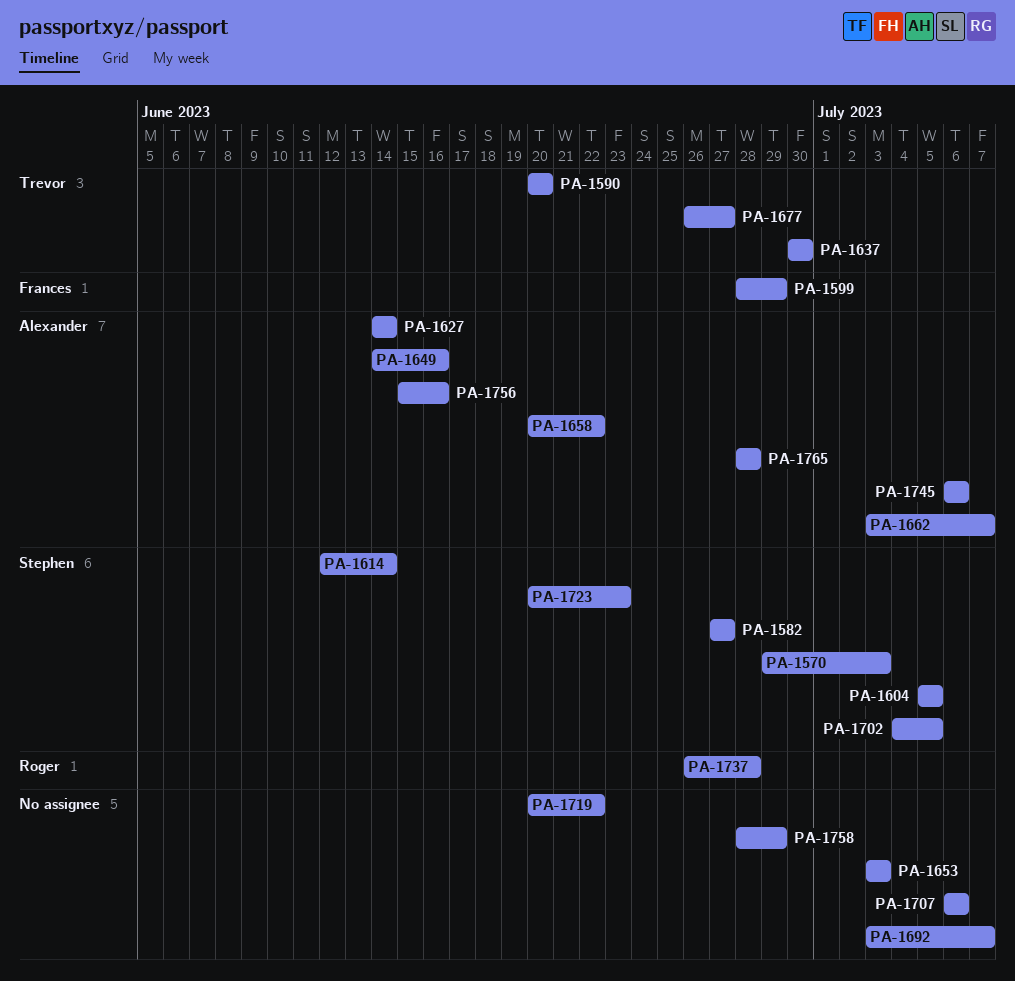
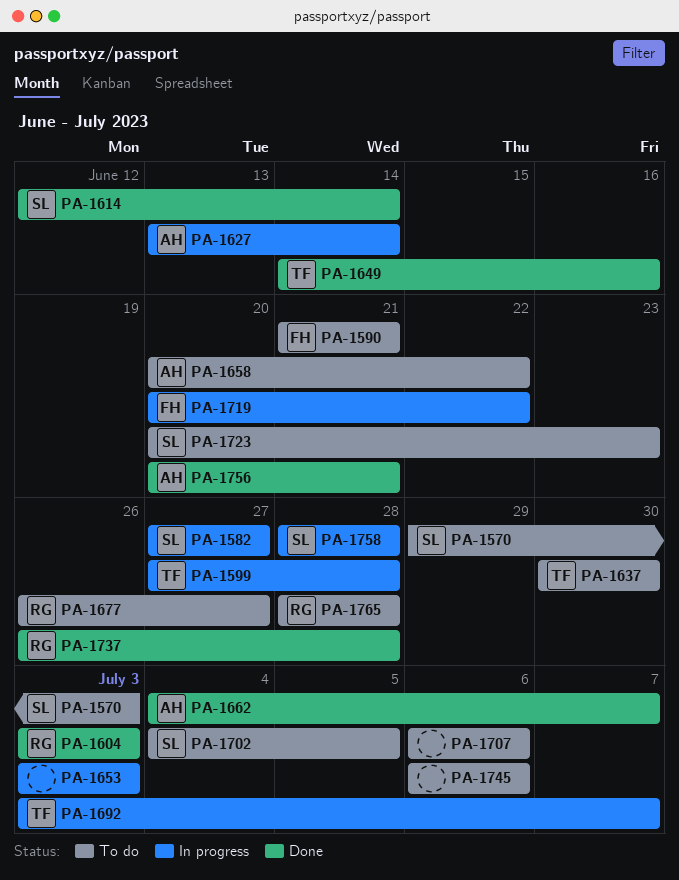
PA-1590, owner: Trevor -> Frances
PA-1590, start: Jun 20 -> Jun 21
PA-1590, due: Jun 20 -> Jun 21
PA-1599, owner: Frances -> Trevor
PA-1599, start: Jun 28 -> Jun 27
PA-1599, due: Jun 29 -> Jun 28
PA-1604, owner: Stephen -> Roger
PA-1604, start: Jul 5 -> Jul 3
PA-1604, due: Jul 5 -> Jul 3
PA-1627, start: Jun 14 -> Jun 13
PA-1649, owner: Alexander -> Trevor
PA-1662, start: Jul 3 -> Jul 4
PA-1677, owner: Trevor -> Roger
PA-1692, owner: none -> Trevor
PA-1719, owner: none -> Frances
PA-1745, owner: Alexander -> none
PA-1756, start: Jun 15 -> Jun 20
PA-1756, due: Jun 16 -> Jun 21
PA-1758, owner: none -> Stephen
PA-1758, due: Jun 29 -> Jun 28
PA-1765, owner: Alexander -> Roger

